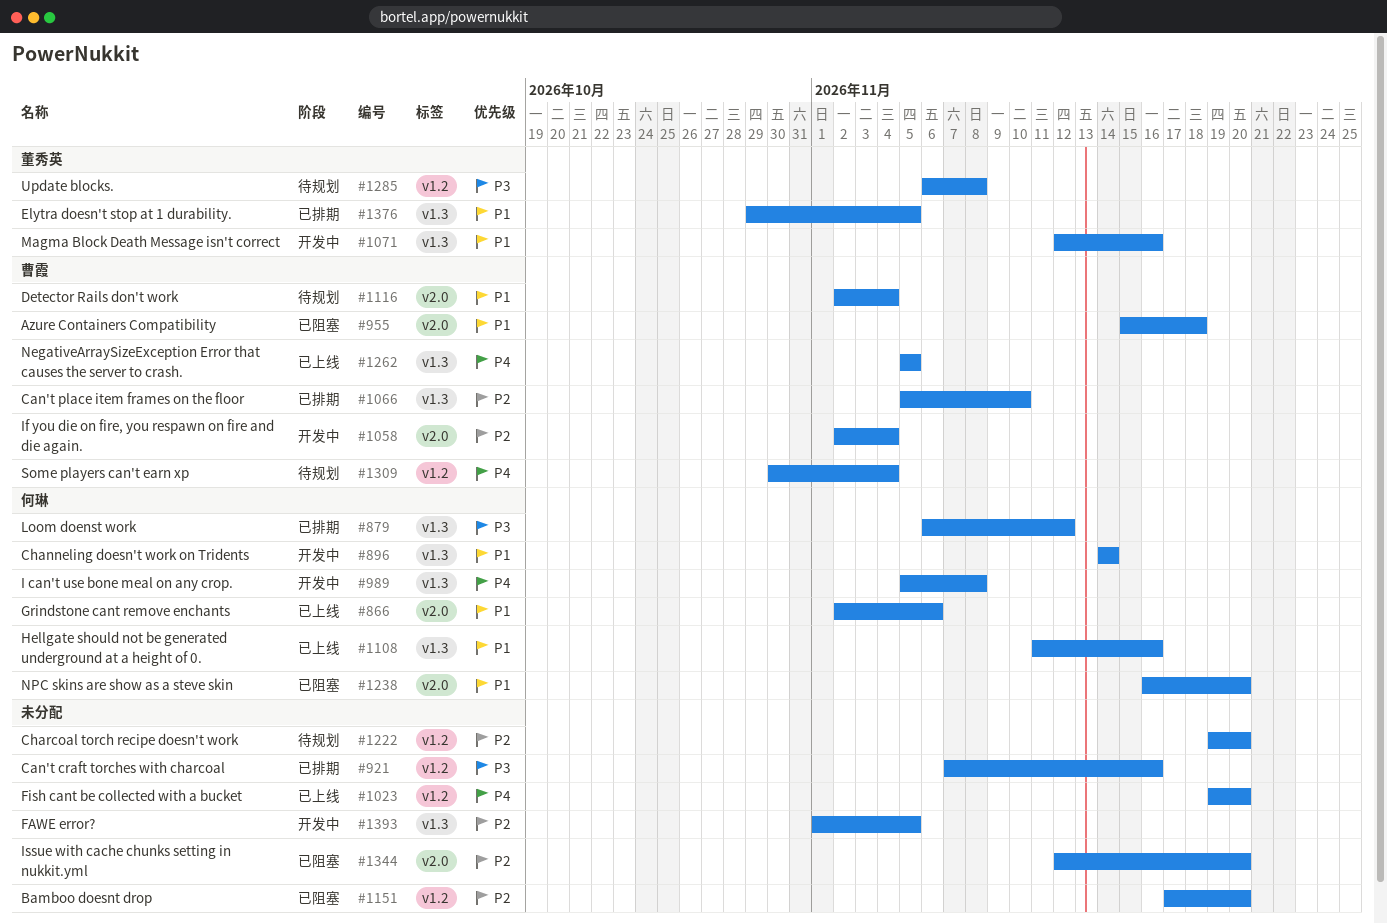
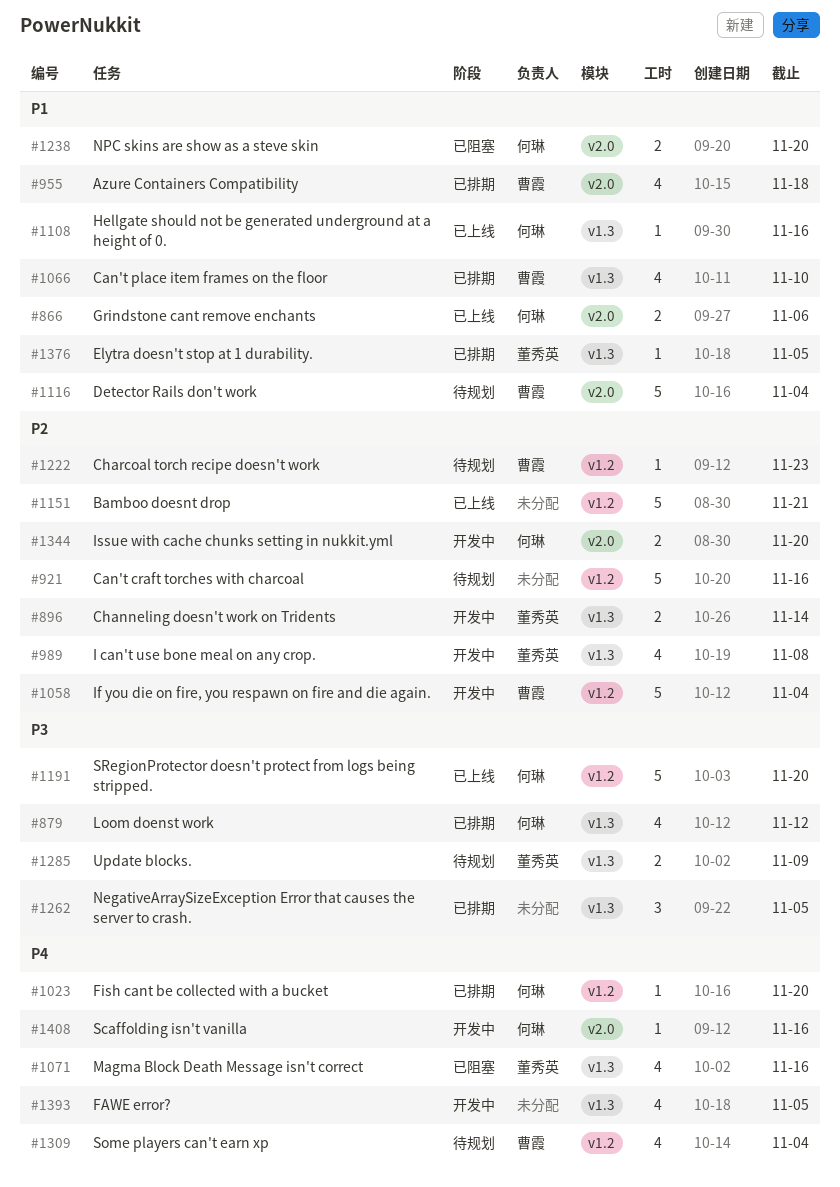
#896, owner: 何琳 -> 董秀英
#896, priority: P1 -> P2
#921, status: 已排期 -> 待规划
#921, priority: P3 -> P2
#955, status: 已阻塞 -> 已排期
#989, owner: 何琳 -> 董秀英
#989, priority: P4 -> P2
#1023, status: 已上线 -> 已排期
#1023, owner: none -> 何琳
#1058, label: v2.0 -> v1.2
#1066, priority: P2 -> P1
#1071, status: 开发中 -> 已阻塞
#1071, priority: P1 -> P4
#1151, status: 已阻塞 -> 已上线
#1151, due: Nov 20 -> Nov 21
#1191: none -> present
#1222, owner: none -> 曹霞
#1222, due: Nov 20 -> Nov 23
#1262, status: 已上线 -> 已排期
#1262, owner: 曹霞 -> none
#1262, priority: P4 -> P3
#1285, label: v1.2 -> v1.3
#1285, due: Nov 8 -> Nov 9
#1344, status: 已阻塞 -> 开发中
#1344, owner: none -> 何琳
#1393, priority: P2 -> P4
#1408: none -> present

